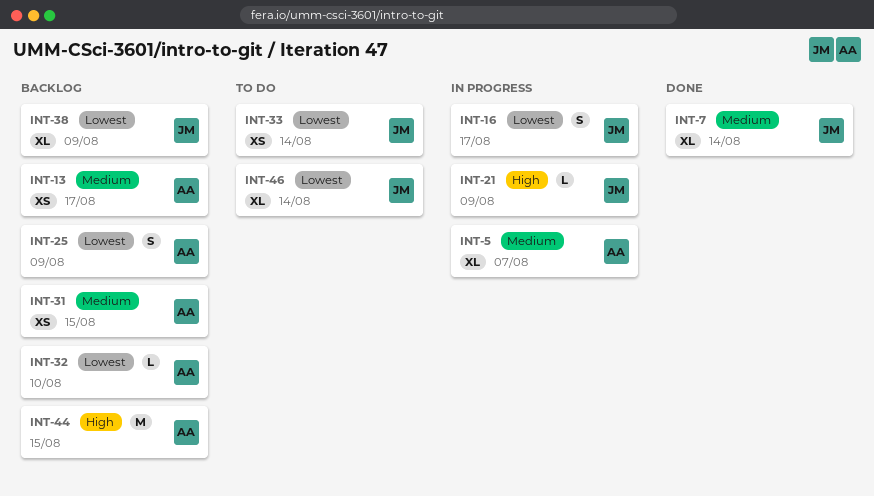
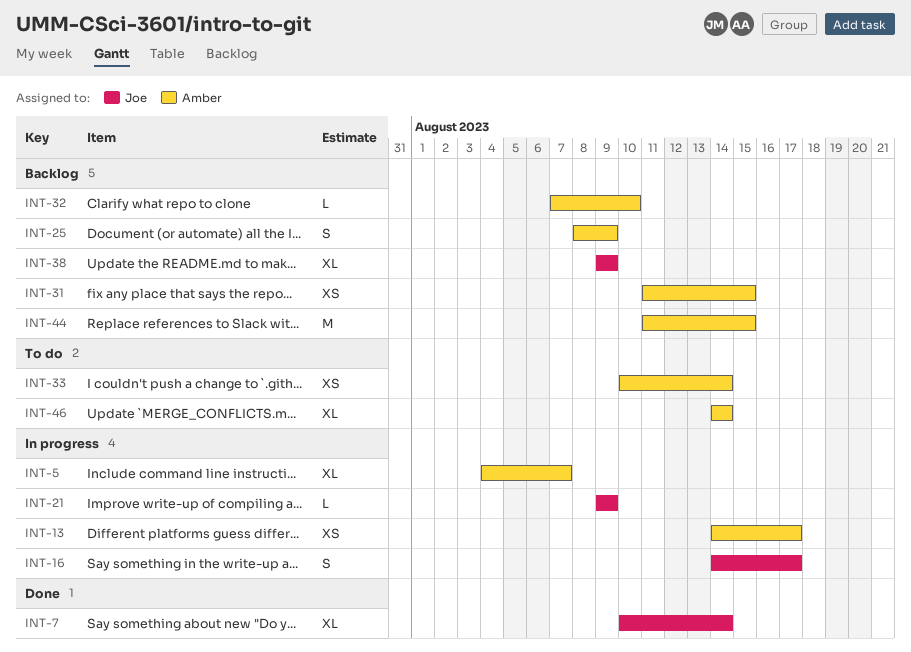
INT-13, status: Backlog -> In progress
INT-33, owner: Joe -> Amber
INT-46, owner: Joe -> Amber

